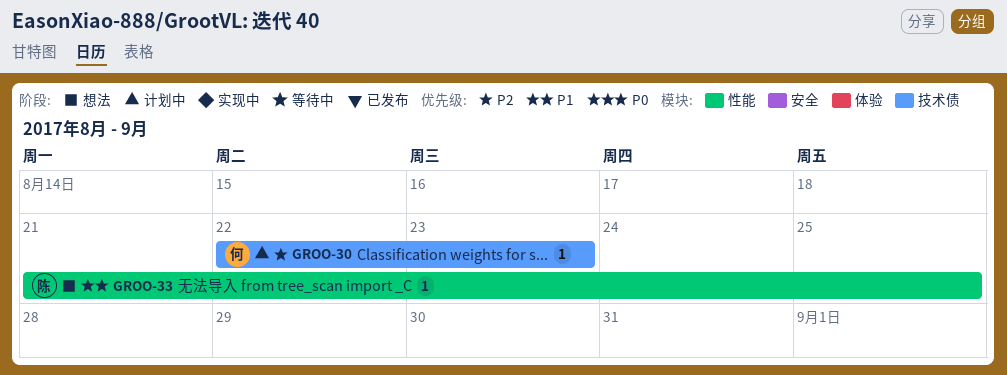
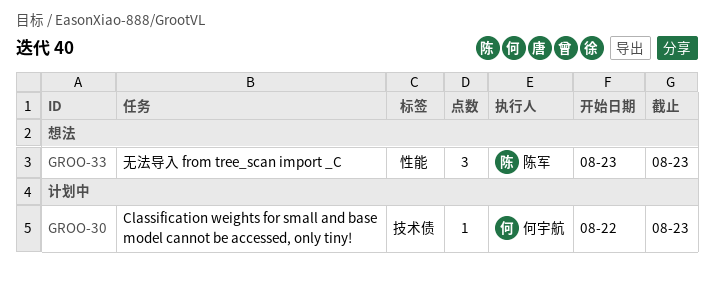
GROO-33, estimate: 1 -> 3
GROO-33, start: Aug 21 -> Aug 23
GROO-33, due: Aug 25 -> Aug 23

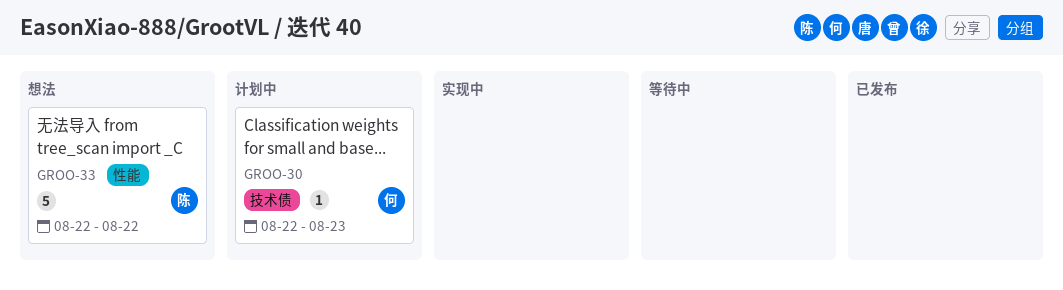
GROO-33, estimate: 3 -> 5
GROO-33, start: Aug 23 -> Aug 22
GROO-33, due: Aug 23 -> Aug 22

